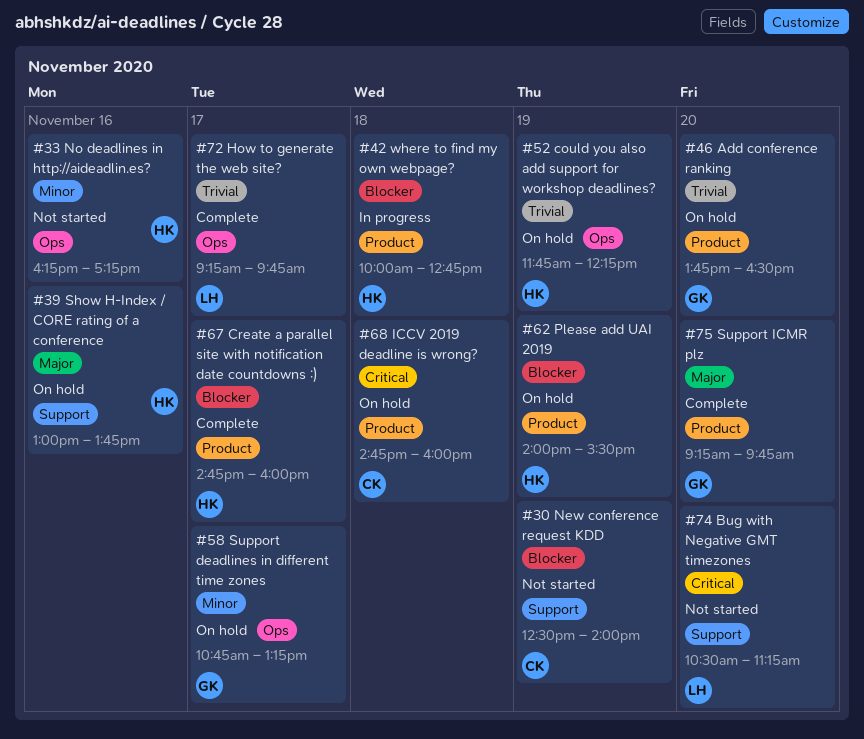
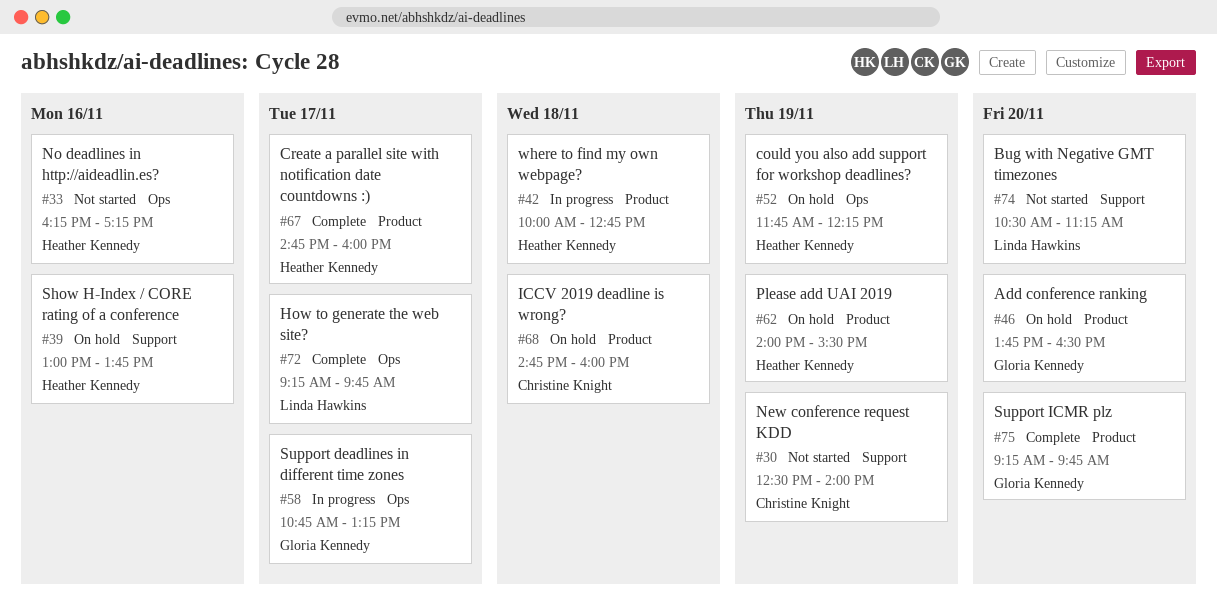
#58, status: On hold -> In progress

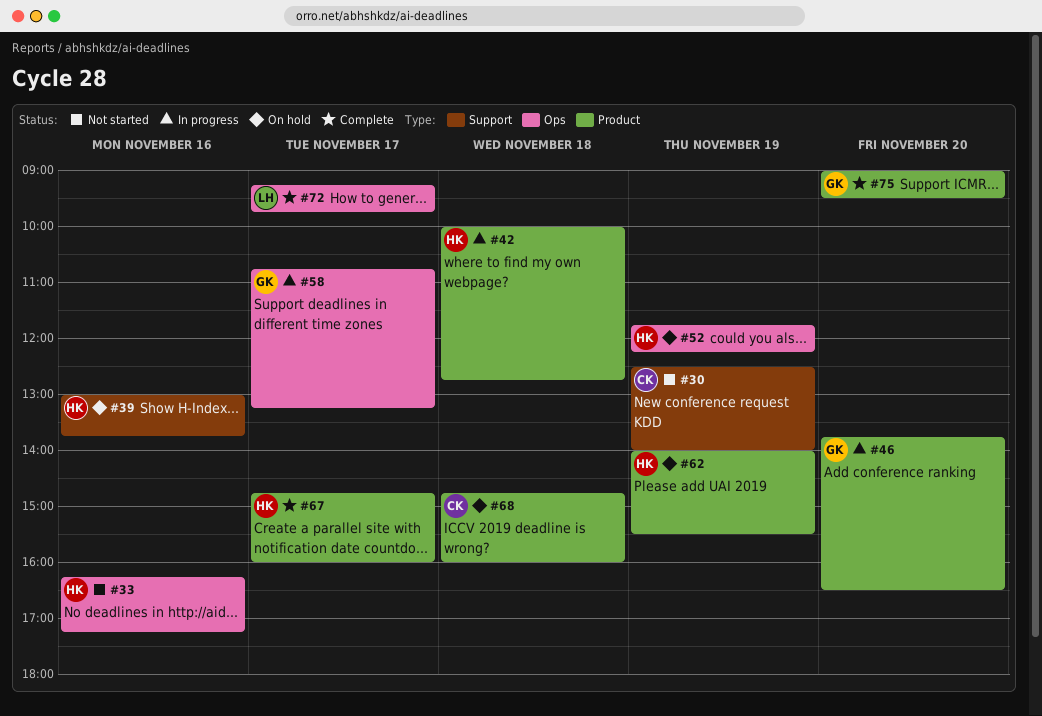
#46, status: On hold -> In progress
#74: present -> none
#75, begins: 09:15 -> 09:00
#75, ends: 09:45 -> 09:30

